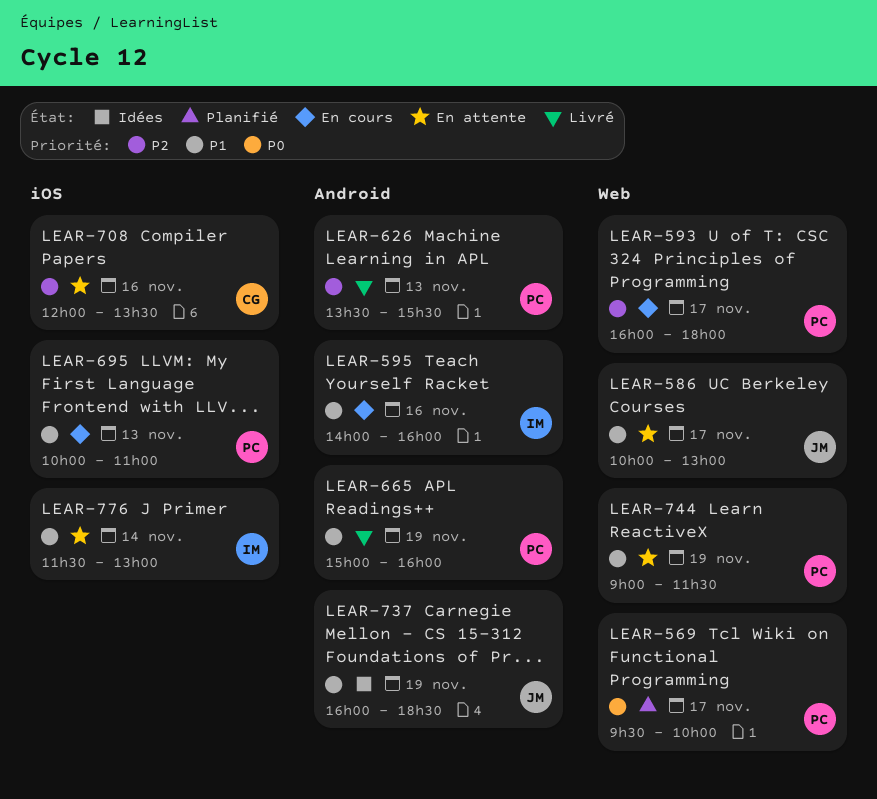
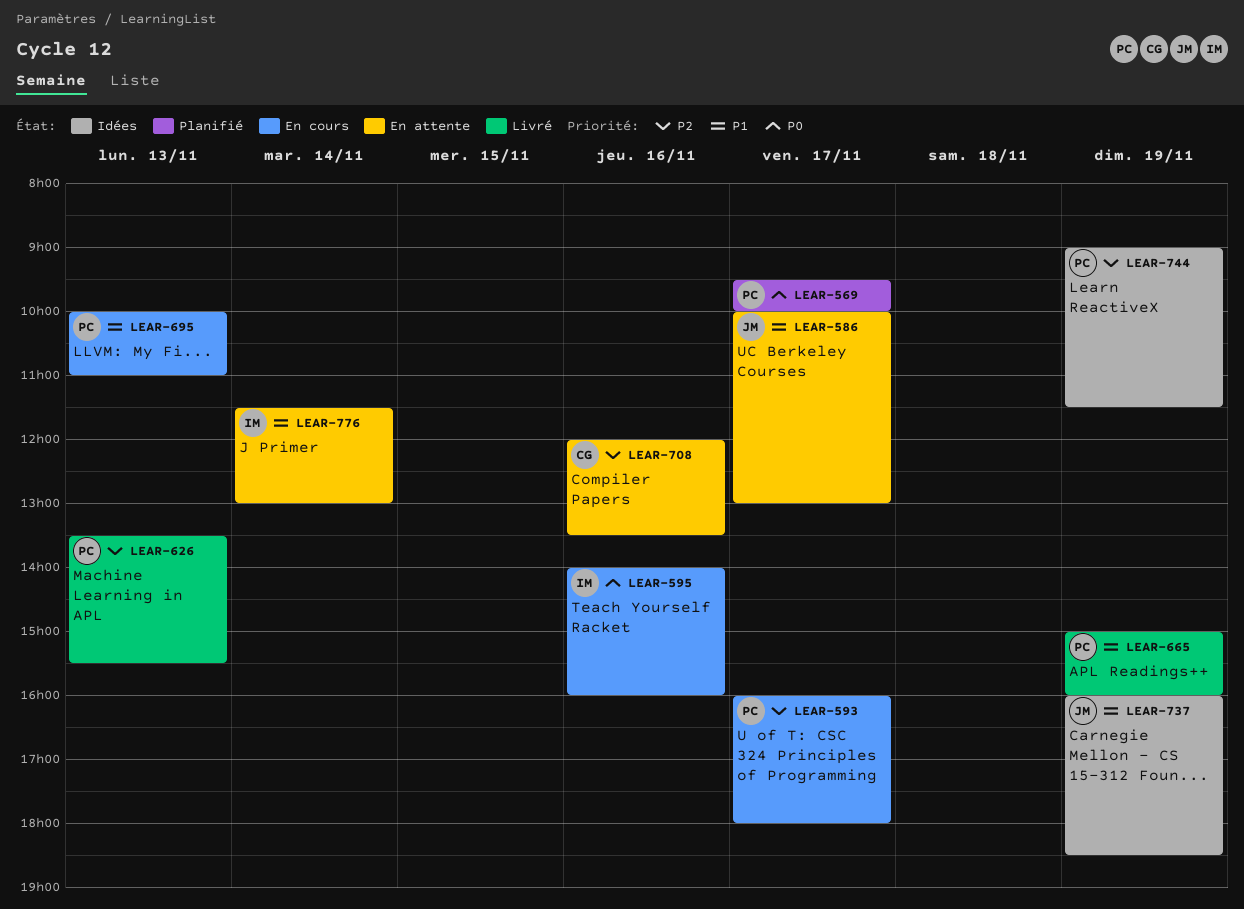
LEAR-595, priority: P1 -> P0
LEAR-744, status: En attente -> Idées
LEAR-744, priority: P1 -> P2

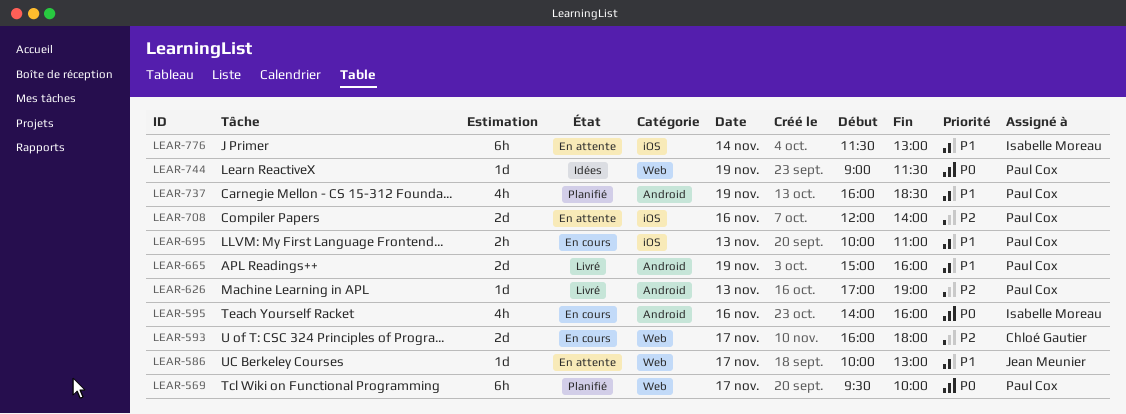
LEAR-593, owner: Paul Cox -> Chloé Gautier
LEAR-626, begins: 13:30 -> 17:00
LEAR-626, ends: 15:30 -> 19:00
LEAR-708, owner: Chloé Gautier -> Paul Cox
LEAR-708, ends: 13:30 -> 14:00
LEAR-737, status: Idées -> Planifié
LEAR-737, owner: Jean Meunier -> Paul Cox
LEAR-744, priority: P2 -> P0

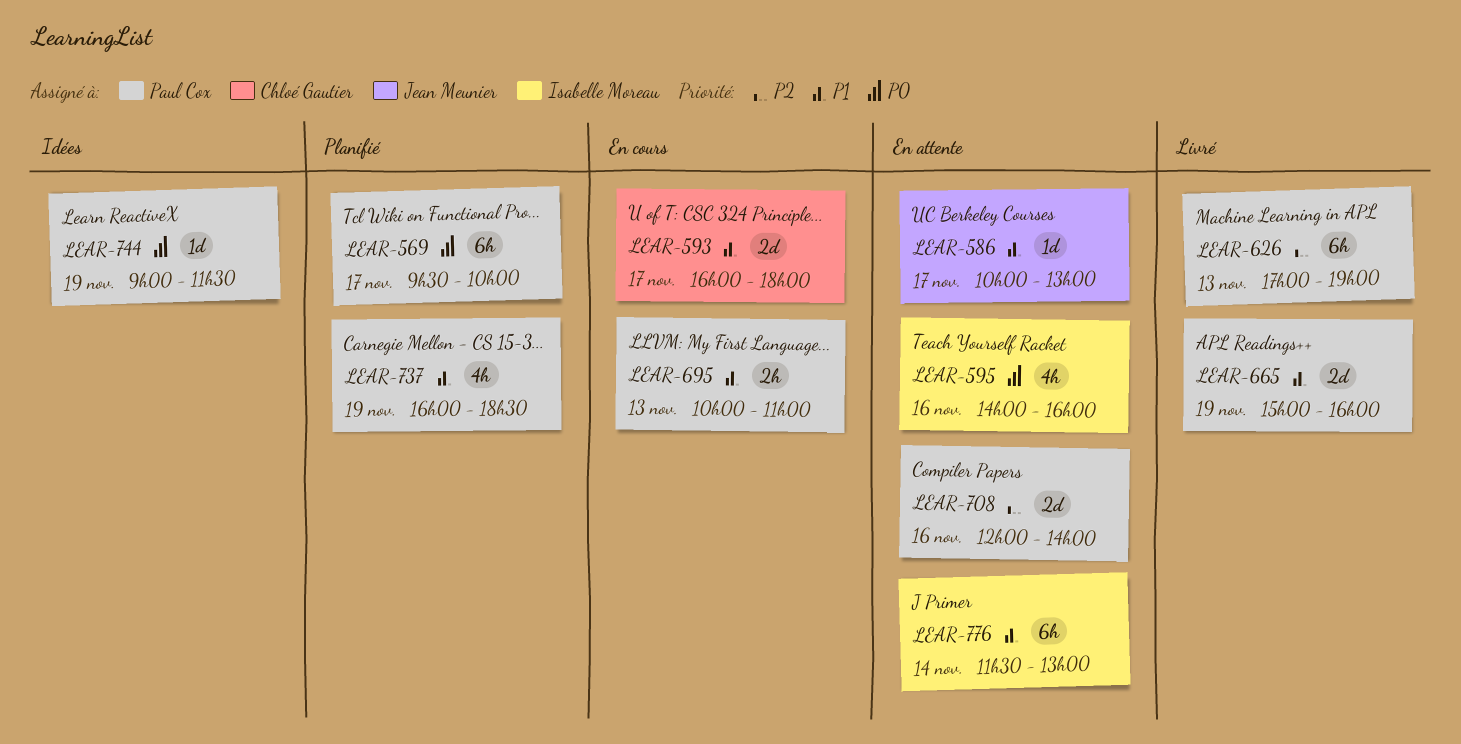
LEAR-593, priority: P2 -> P1
LEAR-595, status: En cours -> En attente
LEAR-626, estimate: 1d -> 6h

